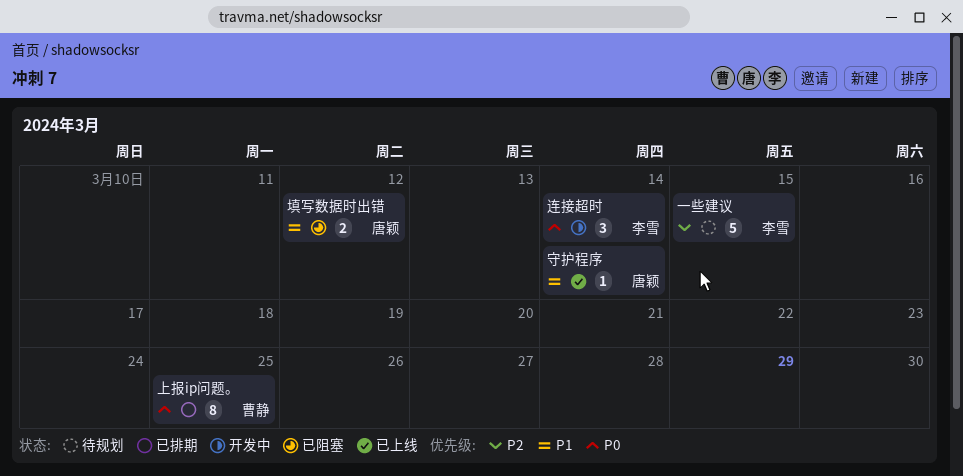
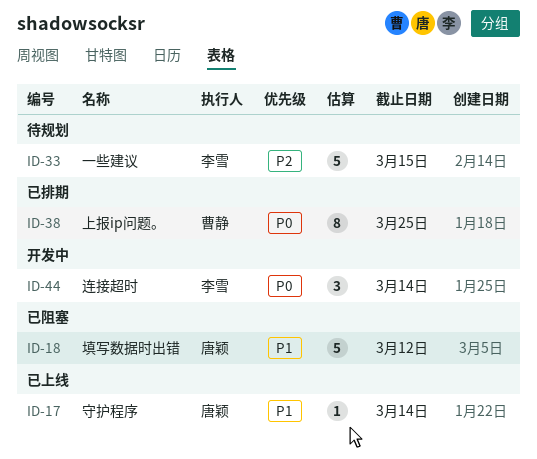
填写数据时出错, estimate: 2 -> 5

